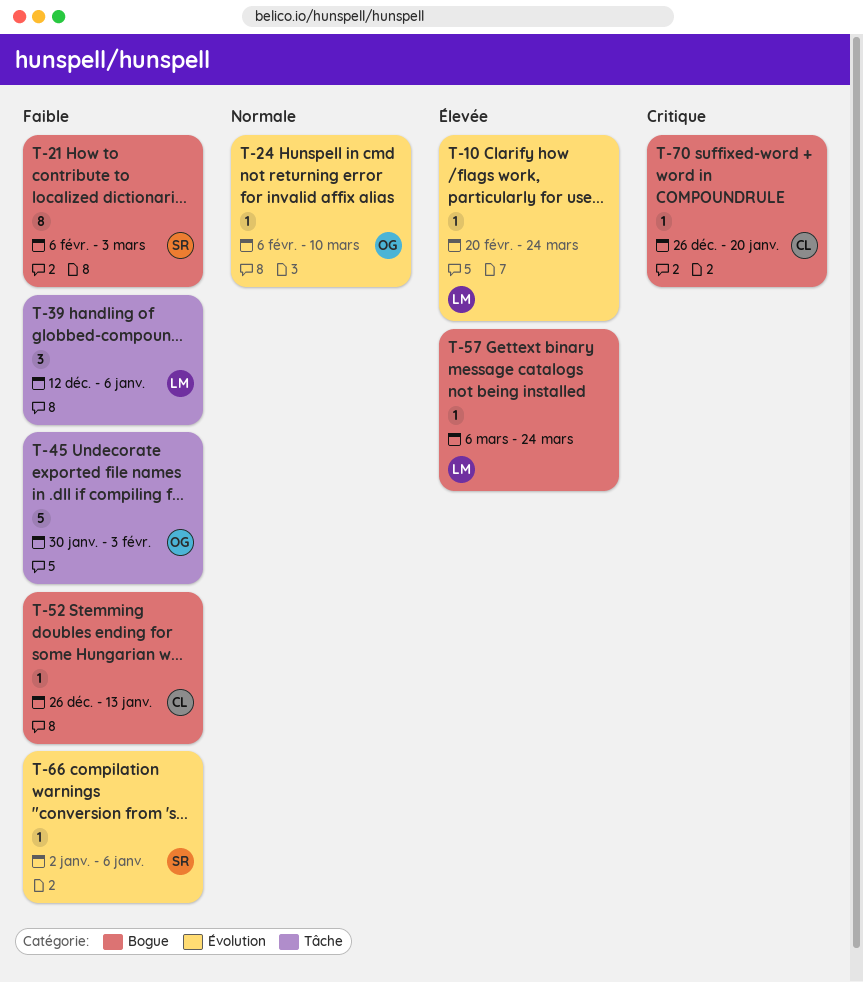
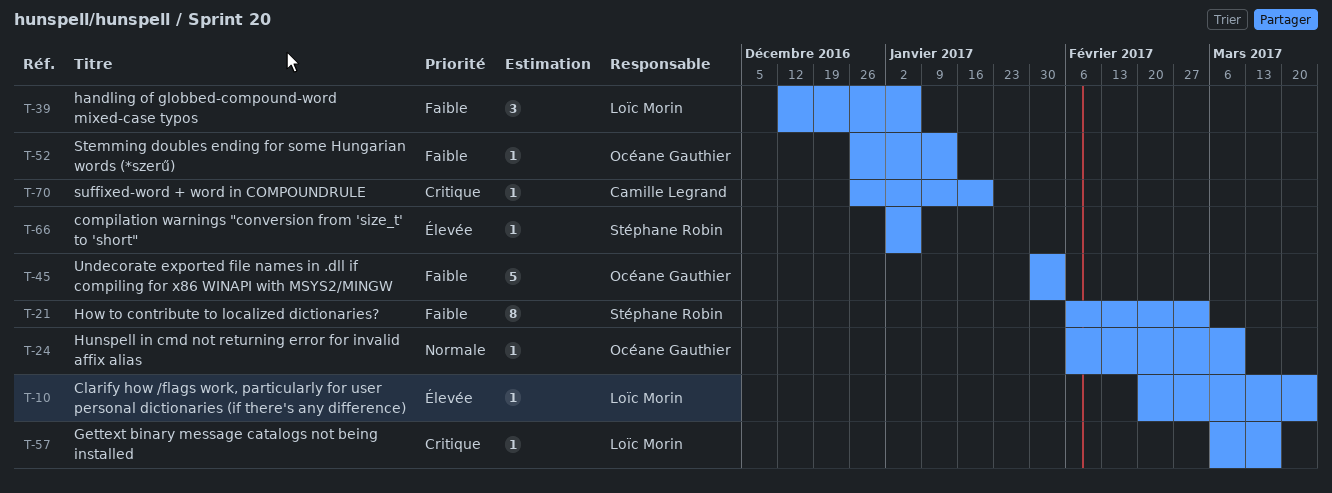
T-52, owner: Camille Legrand -> Océane Gauthier
T-57, priority: Élevée -> Critique
T-57, due: Mar 24 -> Mar 17
T-66, priority: Faible -> Élevée

